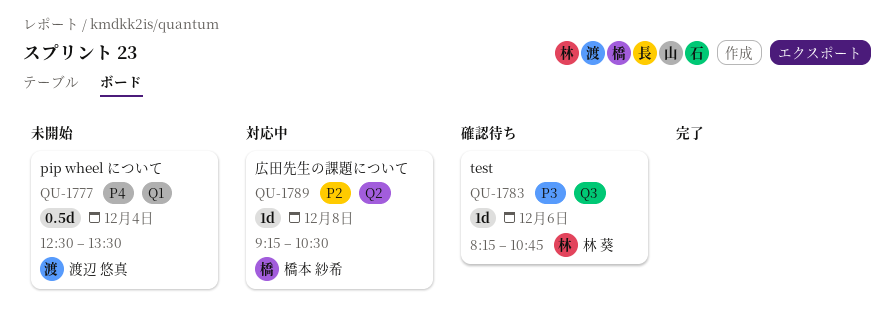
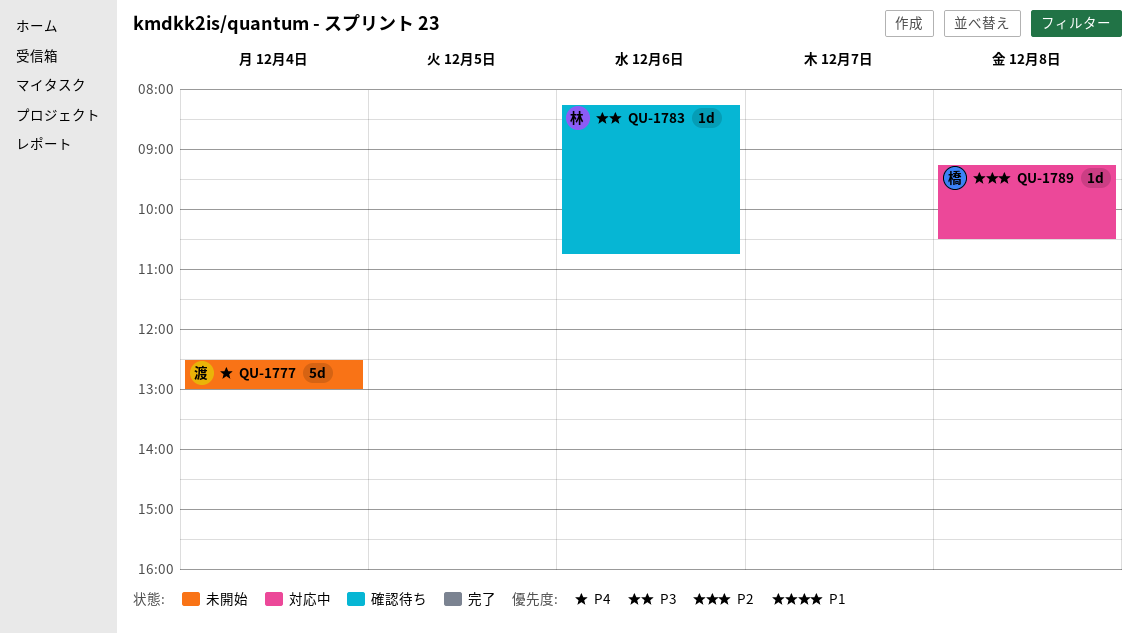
QU-1777, estimate: 0.5d -> 5d
QU-1777, ends: 13:30 -> 13:00

